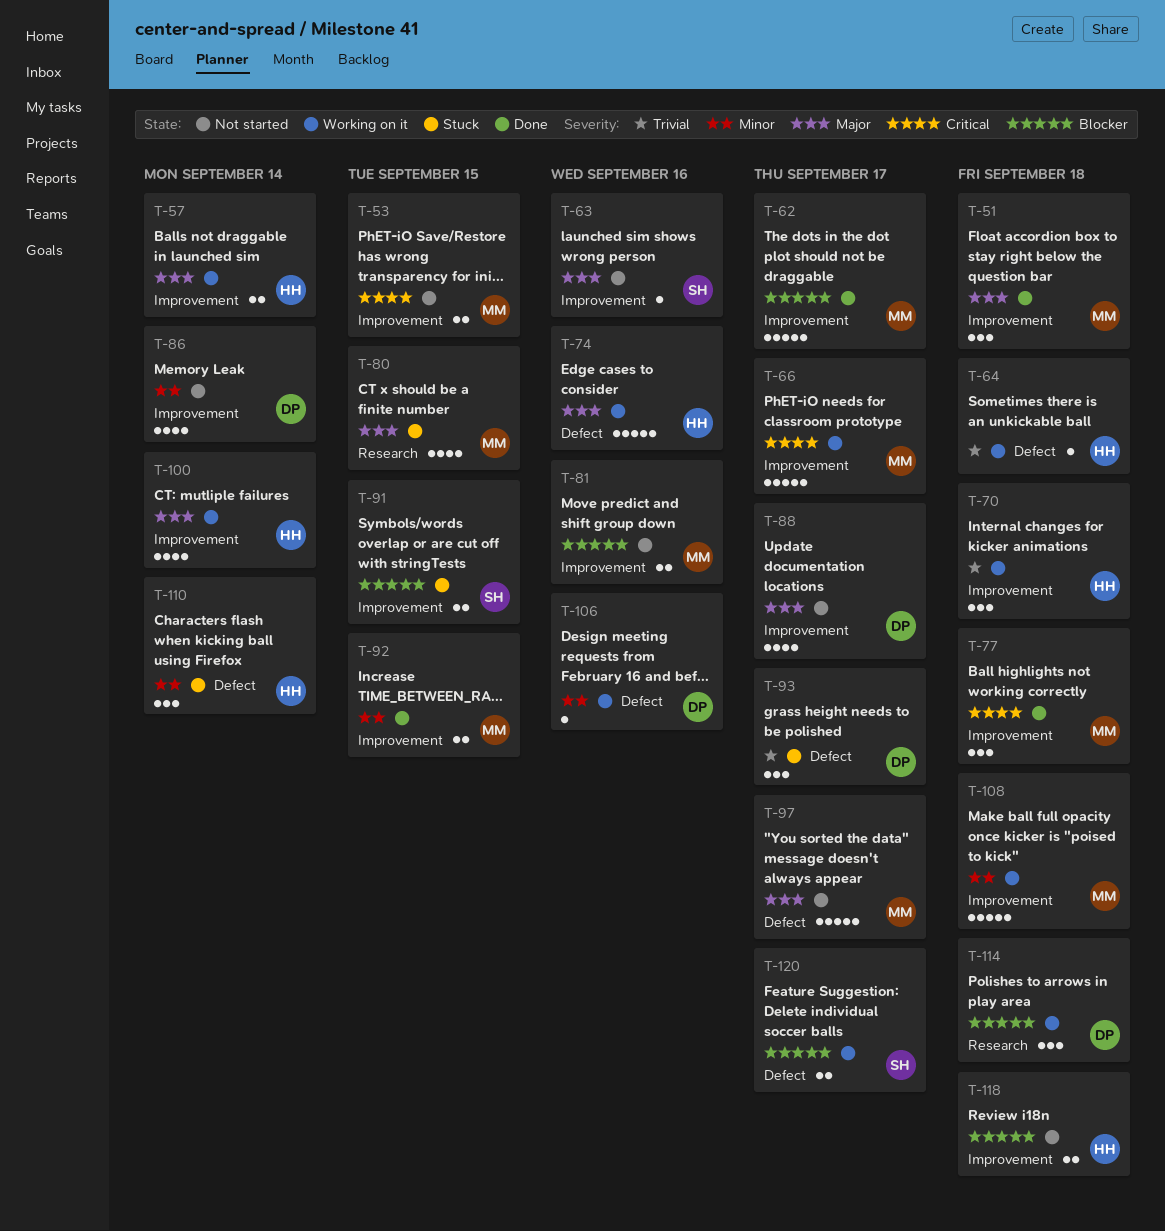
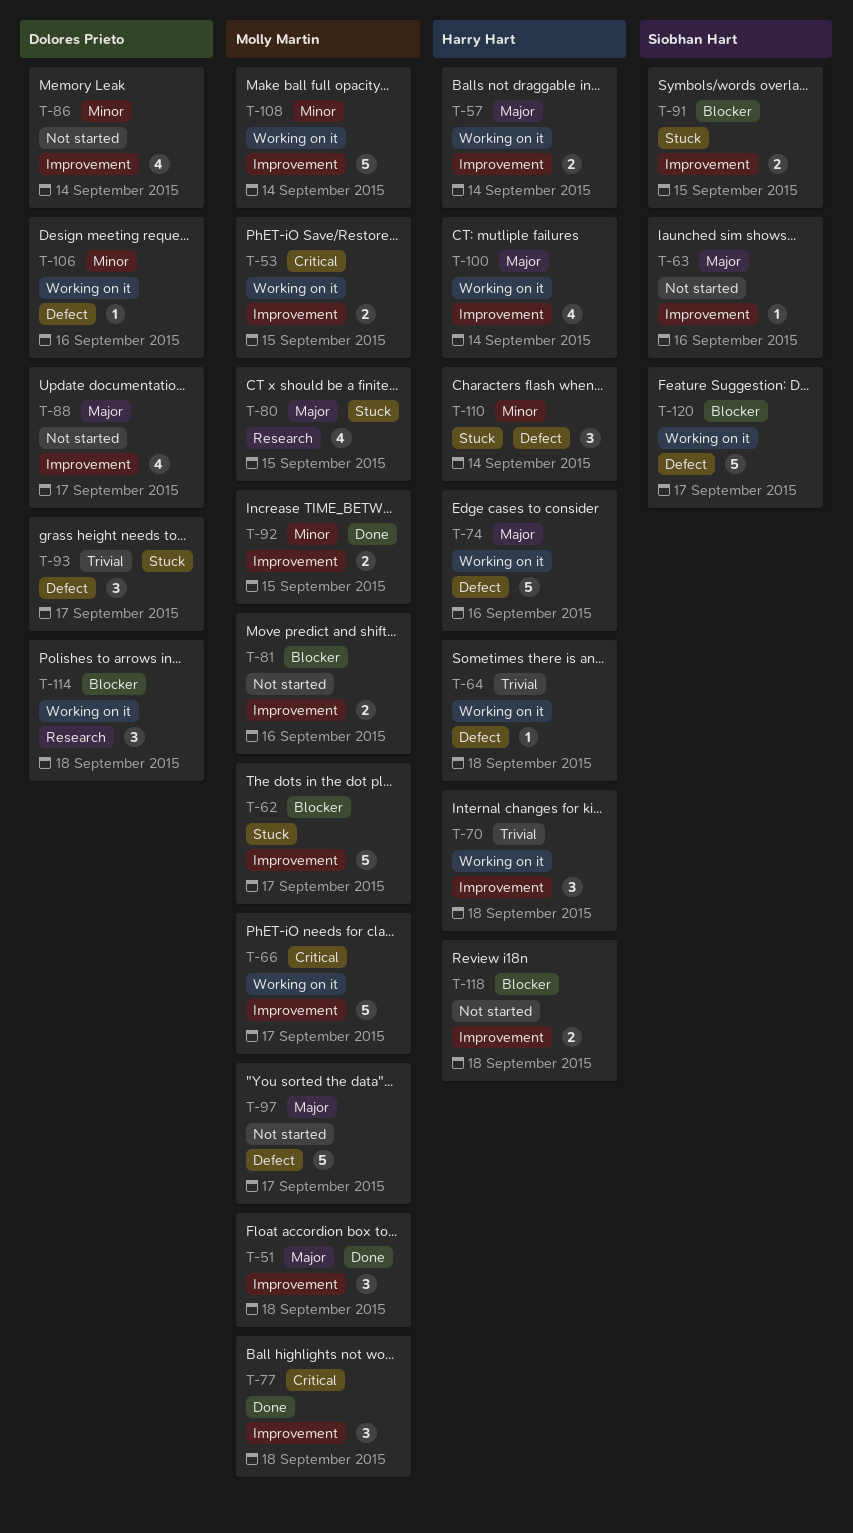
T-53, status: Not started -> Working on it
T-62, status: Done -> Stuck
T-108, due: Sep 18 -> Sep 14
T-120, estimate: 2 -> 5

